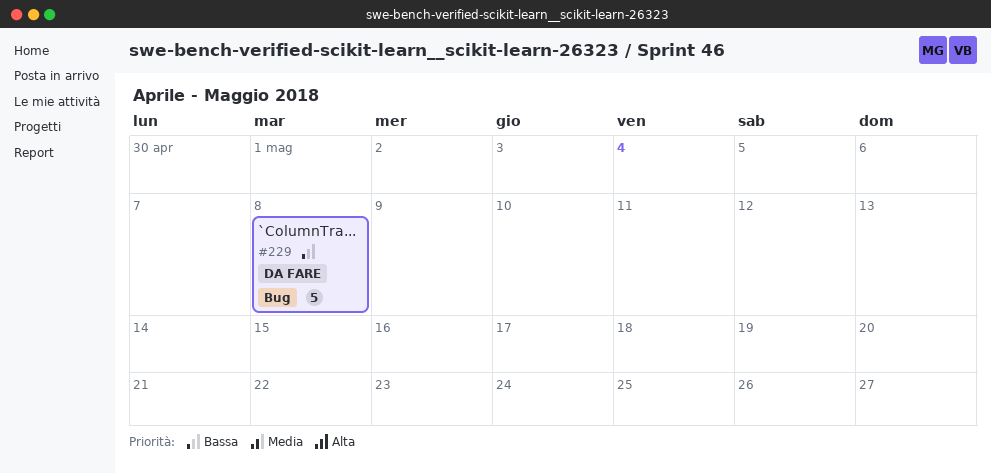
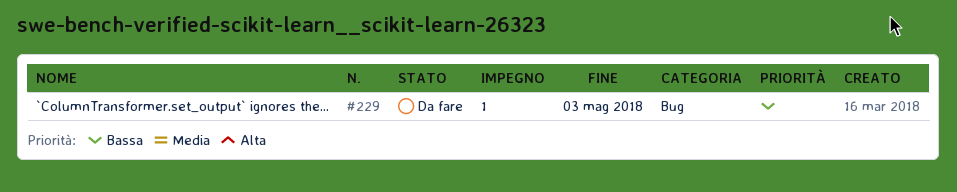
#229, estimate: 5 -> 1
#229, due: May 8 -> May 3

